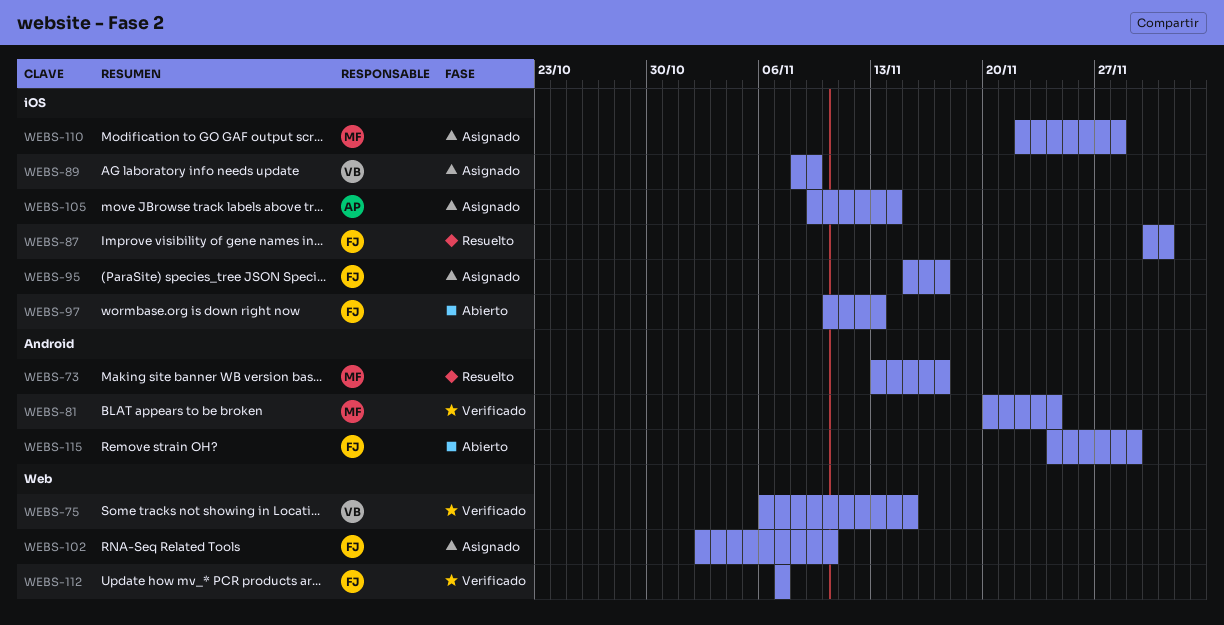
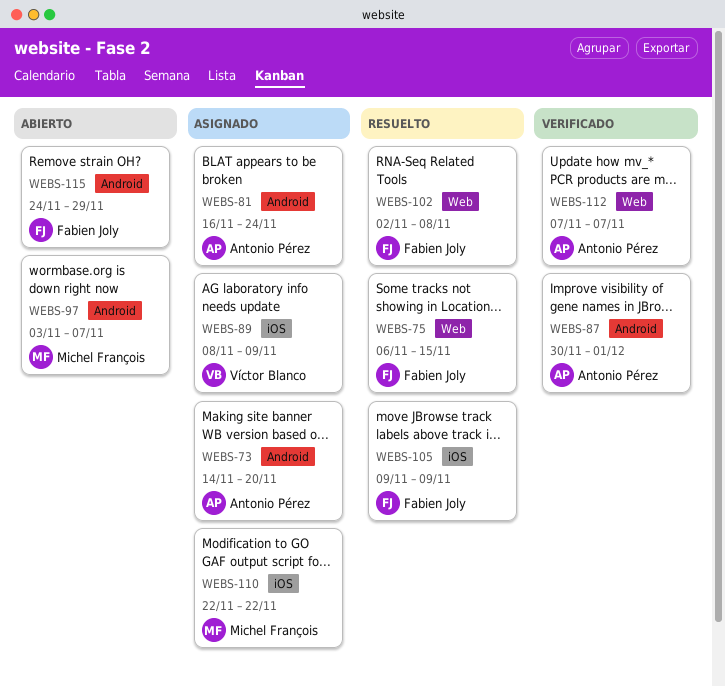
WEBS-73, status: Resuelto -> Asignado
WEBS-73, owner: Michel François -> Antonio Pérez
WEBS-73, start: Nov 13 -> Nov 14
WEBS-73, due: Nov 17 -> Nov 20
WEBS-75, status: Verificado -> Resuelto
WEBS-75, owner: Víctor Blanco -> Fabien Joly
WEBS-81, status: Verificado -> Asignado
WEBS-81, owner: Michel François -> Antonio Pérez
WEBS-81, start: Nov 20 -> Nov 16
WEBS-87, status: Resuelto -> Verificado
WEBS-87, owner: Fabien Joly -> Antonio Pérez
WEBS-87, label: iOS -> Android
WEBS-95: present -> none
WEBS-97, owner: Fabien Joly -> Michel François
WEBS-97, label: iOS -> Android
WEBS-97, start: Nov 10 -> Nov 3
WEBS-97, due: Nov 13 -> Nov 7
WEBS-102, status: Asignado -> Resuelto
WEBS-102, due: Nov 10 -> Nov 8
WEBS-105, status: Asignado -> Resuelto
WEBS-105, owner: Antonio Pérez -> Fabien Joly
WEBS-105, due: Nov 14 -> Nov 9
WEBS-110, due: Nov 28 -> Nov 22
WEBS-112, owner: Fabien Joly -> Antonio Pérez

